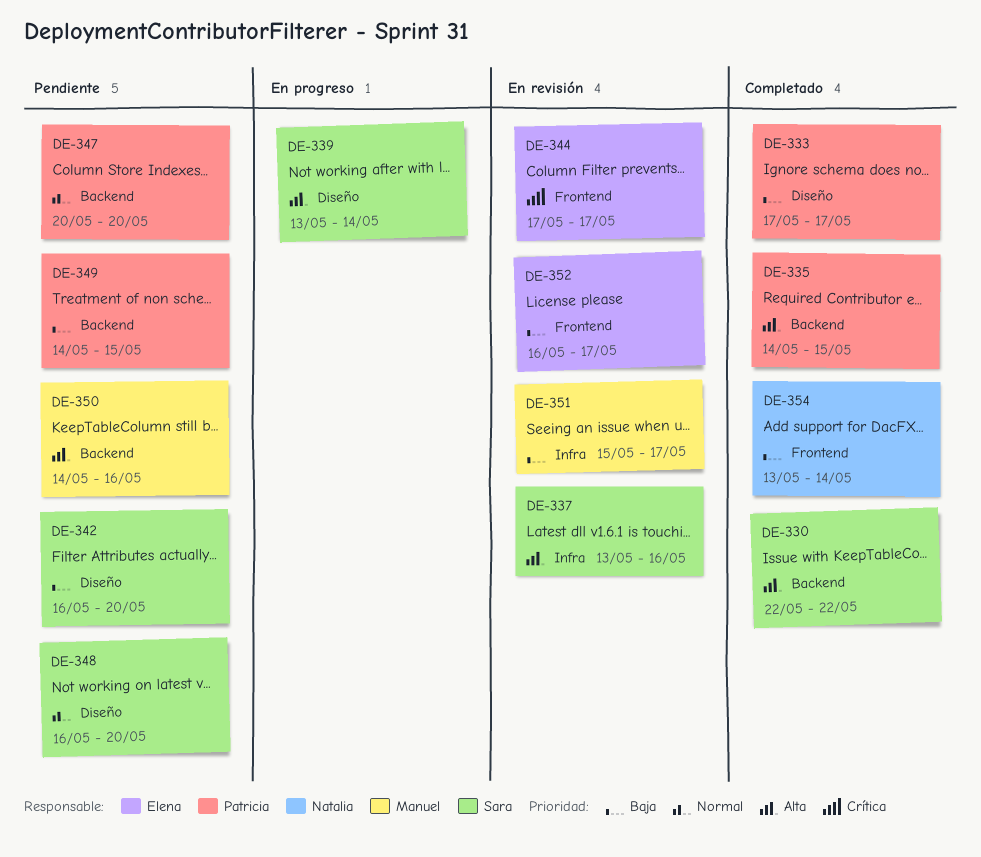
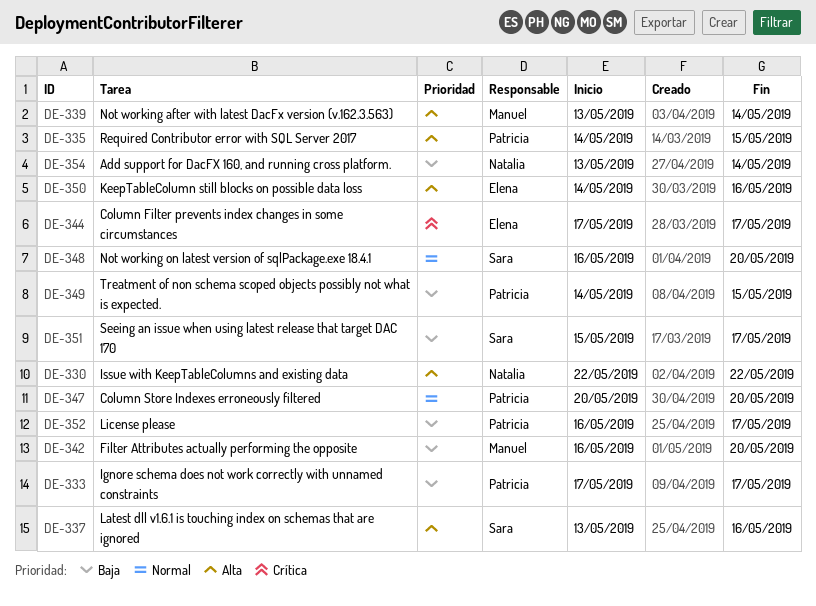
DE-330, owner: Sara -> Natalia
DE-339, owner: Sara -> Manuel
DE-342, owner: Sara -> Manuel
DE-350, owner: Manuel -> Elena
DE-351, owner: Manuel -> Sara
DE-352, owner: Elena -> Patricia

